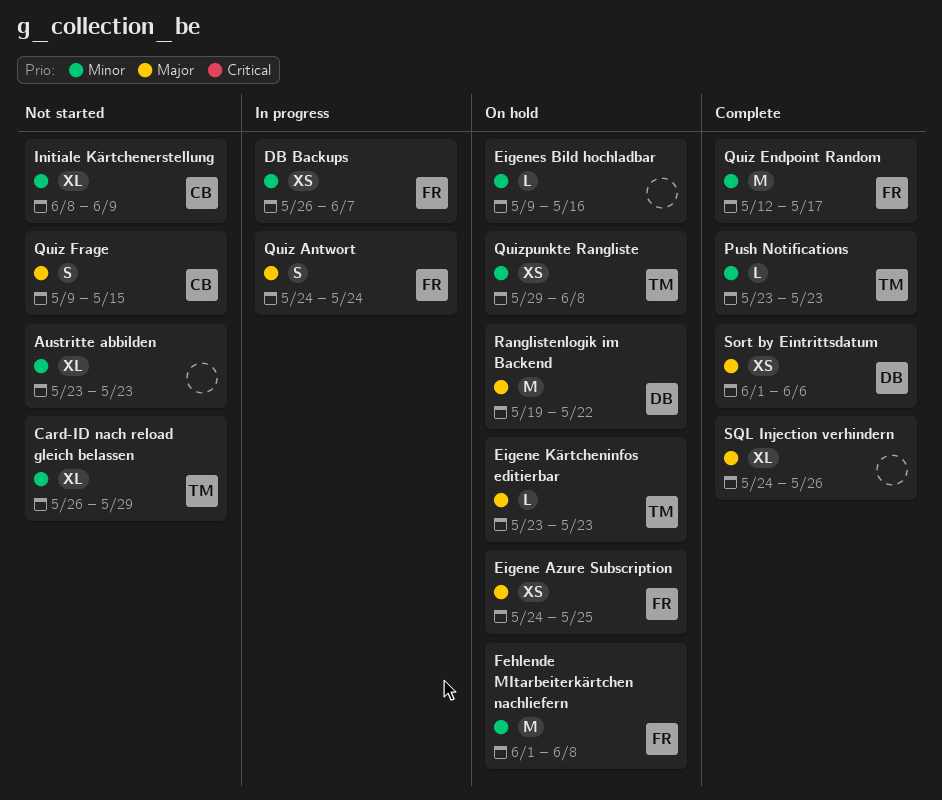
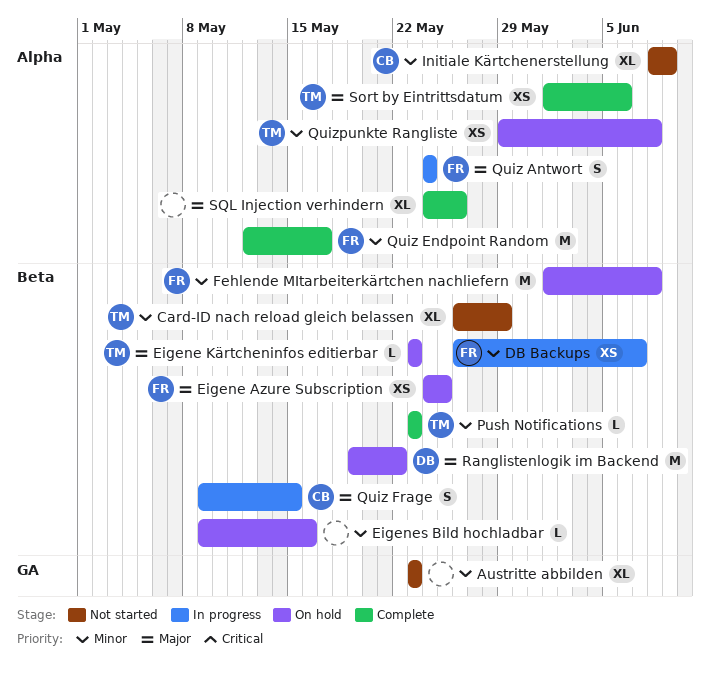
Quiz Frage, status: Not started -> In progress
Sort by Eintrittsdatum, owner: DB -> TM

